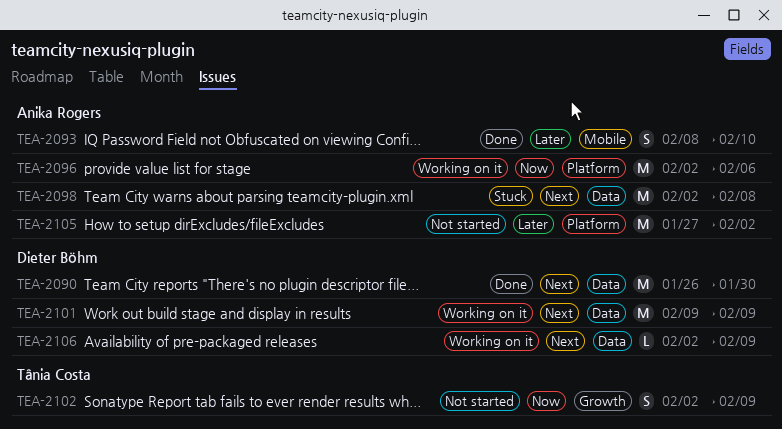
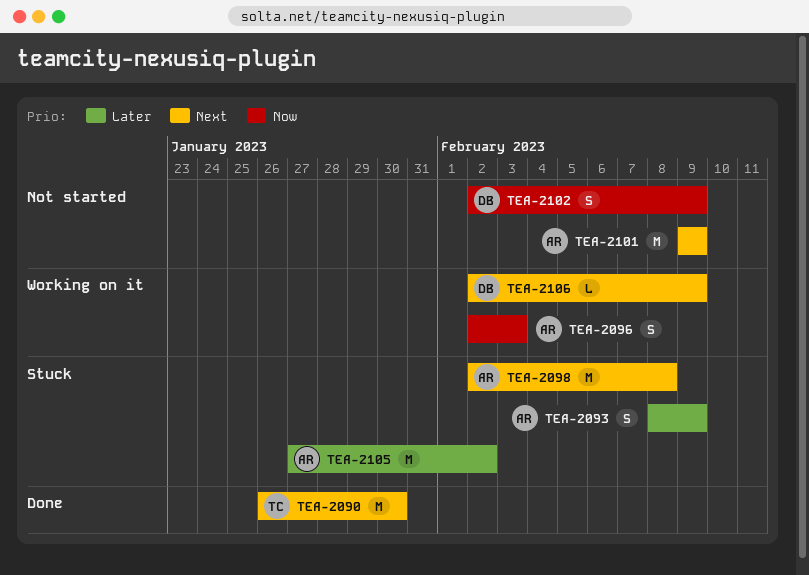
TEA-2090, owner: Dieter Böhm -> Tânia Costa
TEA-2093, status: Done -> Stuck
TEA-2093, due: Feb 10 -> Feb 9
TEA-2096, estimate: M -> S
TEA-2096, due: Feb 6 -> Feb 3
TEA-2101, status: Working on it -> Not started
TEA-2101, owner: Dieter Böhm -> Anika Rogers
TEA-2102, owner: Tânia Costa -> Dieter Böhm
TEA-2105, status: Not started -> Stuck

